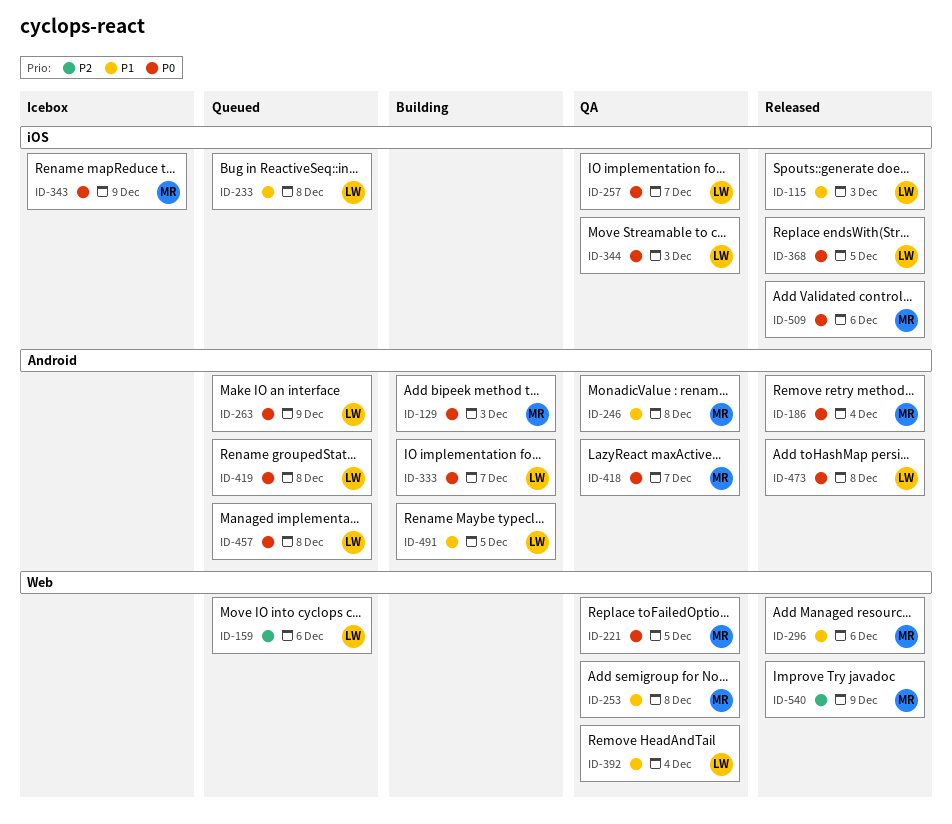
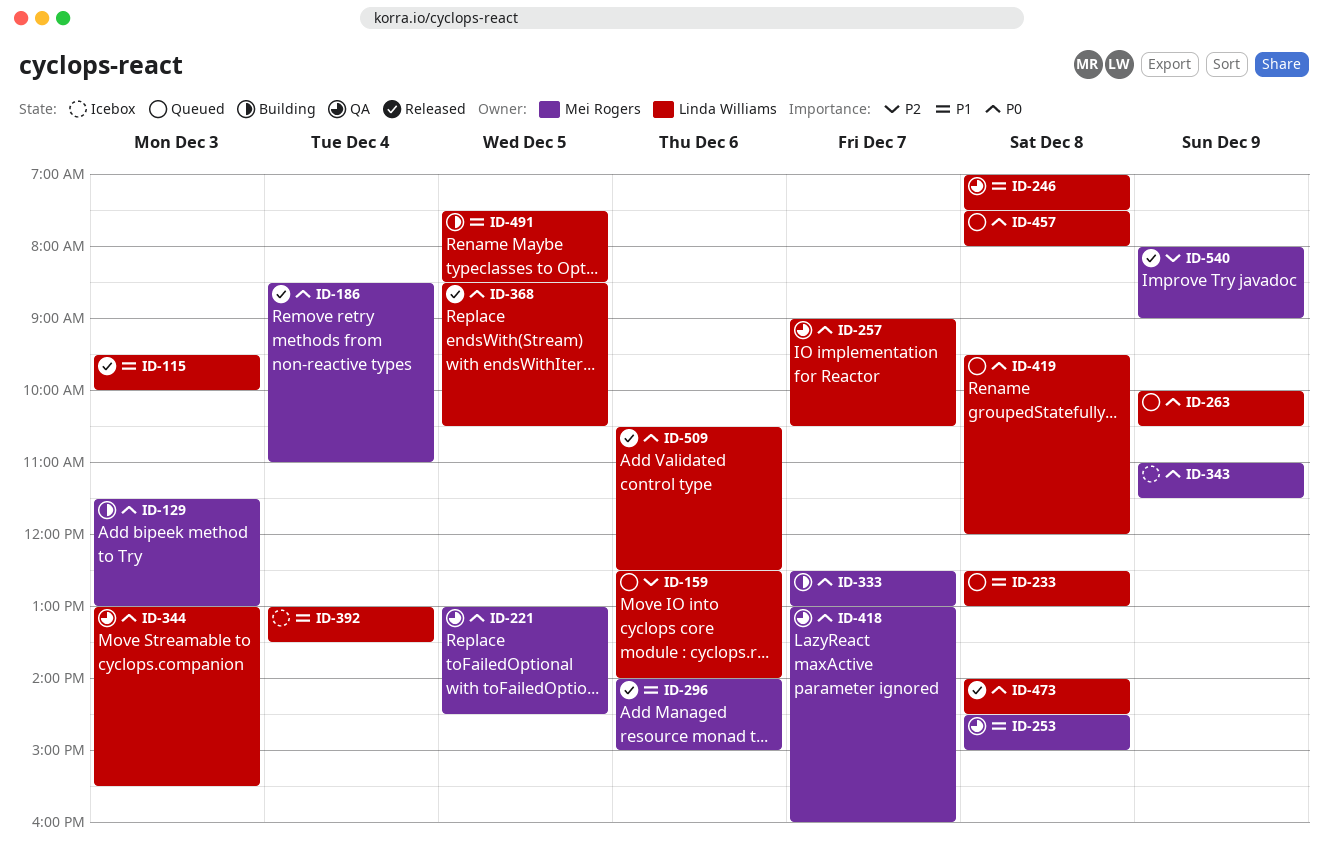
ID-246, owner: Mei Rogers -> Linda Williams
ID-333, owner: Linda Williams -> Mei Rogers
ID-392, status: QA -> Icebox
ID-509, owner: Mei Rogers -> Linda Williams

